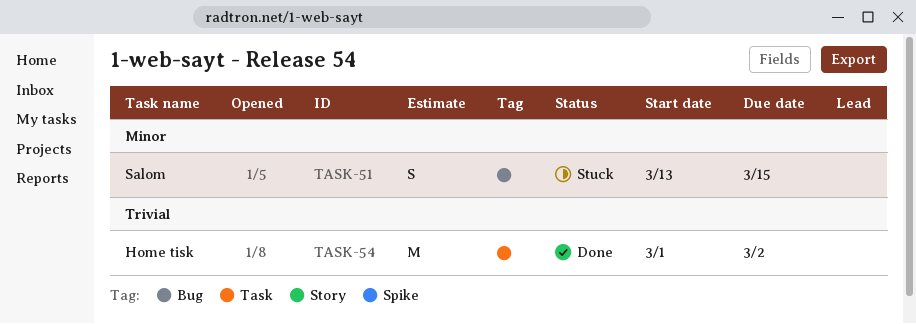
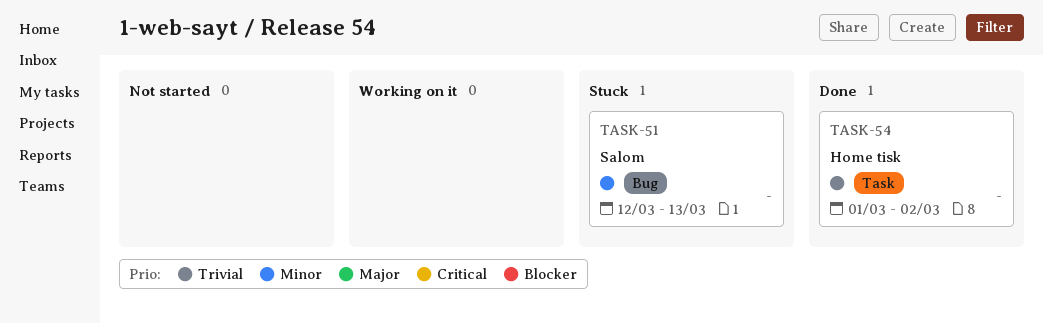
TASK-51, start: Mar 13 -> Mar 12
TASK-51, due: Mar 15 -> Mar 13

